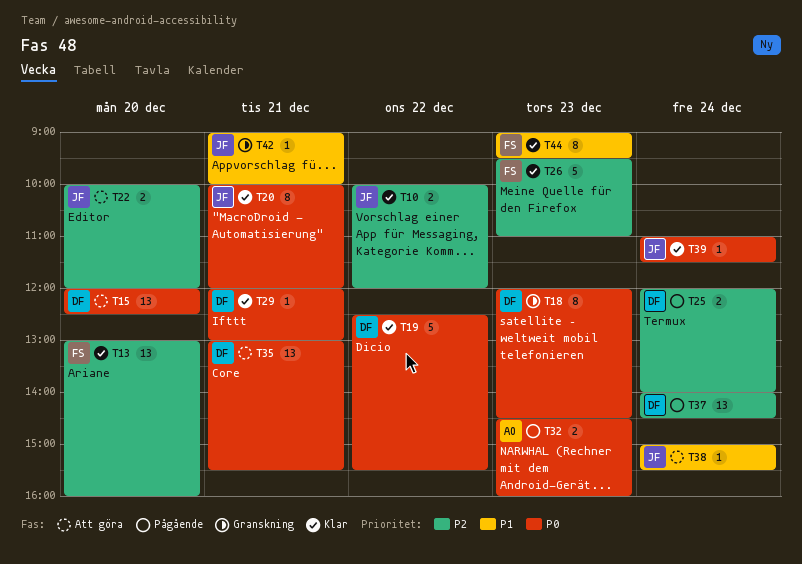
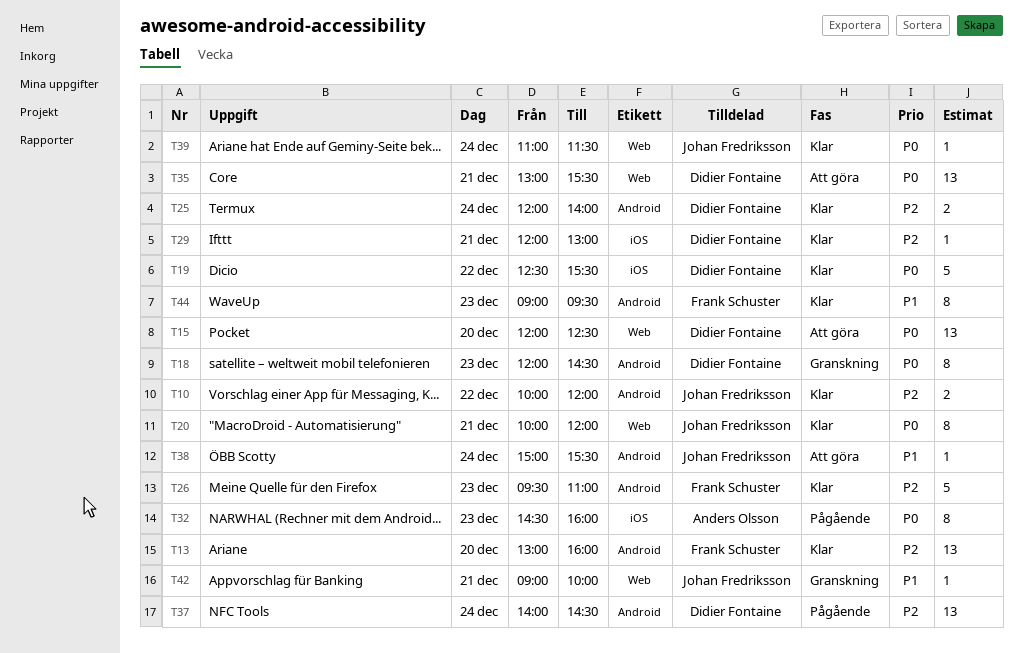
T22: present -> none
T25, status: Pågående -> Klar
T29, priority: P0 -> P2
T32, estimate: 2 -> 8

